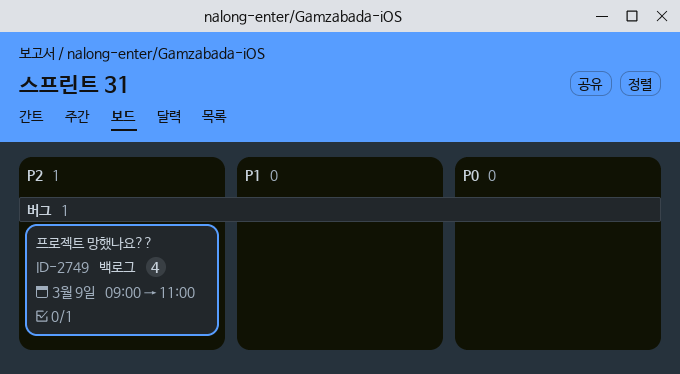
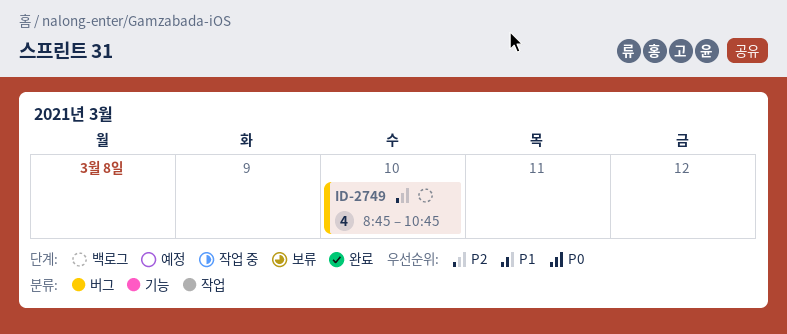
ID-2749, day: Mar 9 -> Mar 10
ID-2749, begins: 09:00 -> 08:45
ID-2749, ends: 11:00 -> 10:45

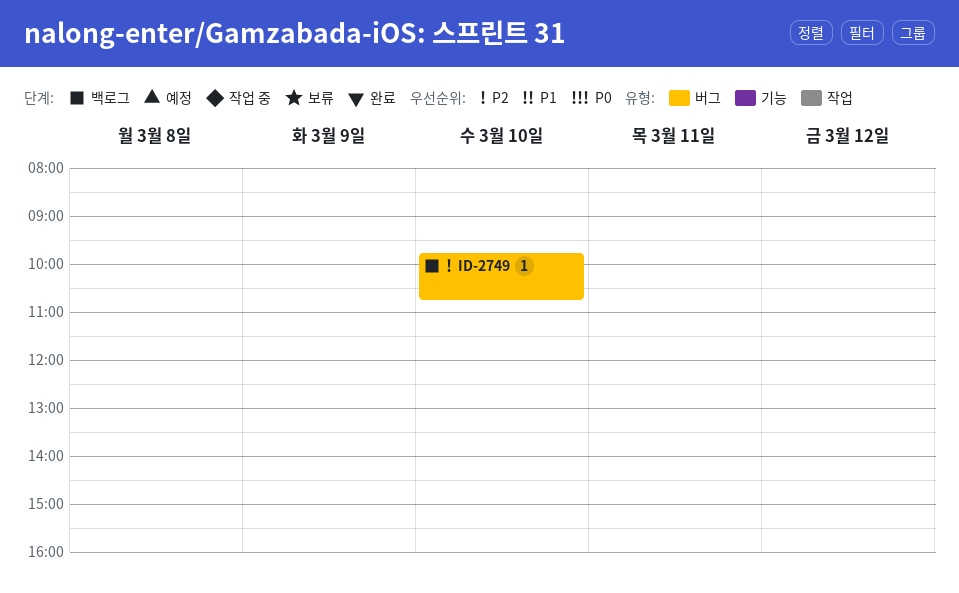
ID-2749, estimate: 4 -> 1
ID-2749, begins: 08:45 -> 09:45

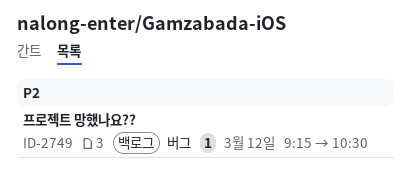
ID-2749, day: Mar 10 -> Mar 12
ID-2749, begins: 09:45 -> 09:15
ID-2749, ends: 10:45 -> 10:30

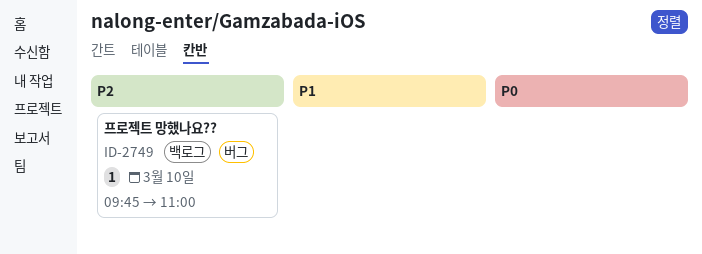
ID-2749, day: Mar 12 -> Mar 10
ID-2749, begins: 09:15 -> 09:45
ID-2749, ends: 10:30 -> 11:00

